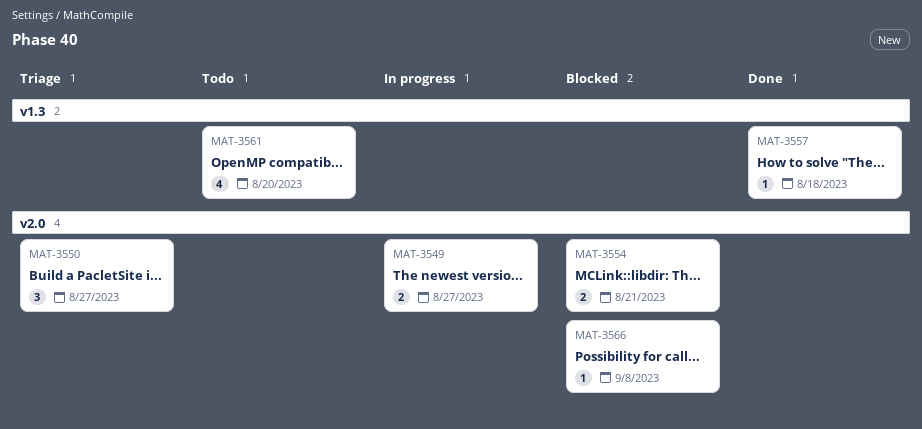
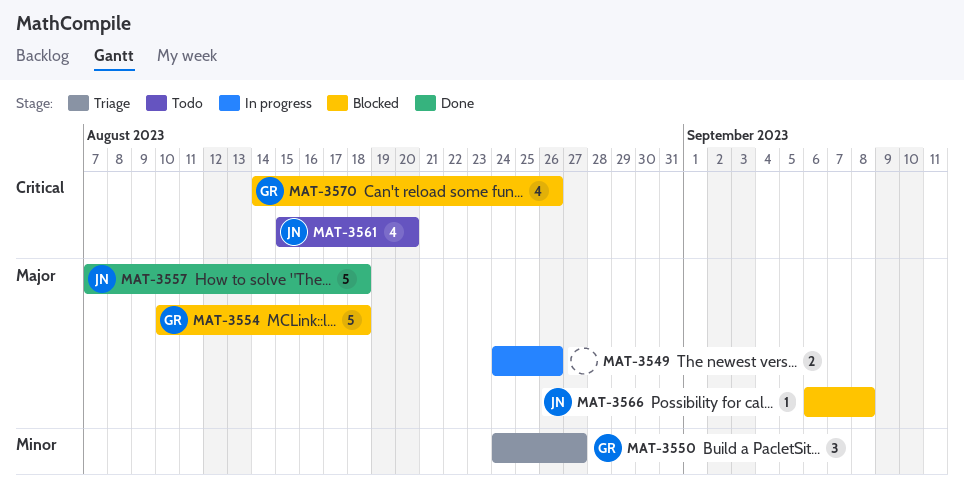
MAT-3549, due: Aug 27 -> Aug 26
MAT-3554, estimate: 2 -> 5
MAT-3554, due: Aug 21 -> Aug 18
MAT-3557, estimate: 1 -> 5
MAT-3570: none -> present

